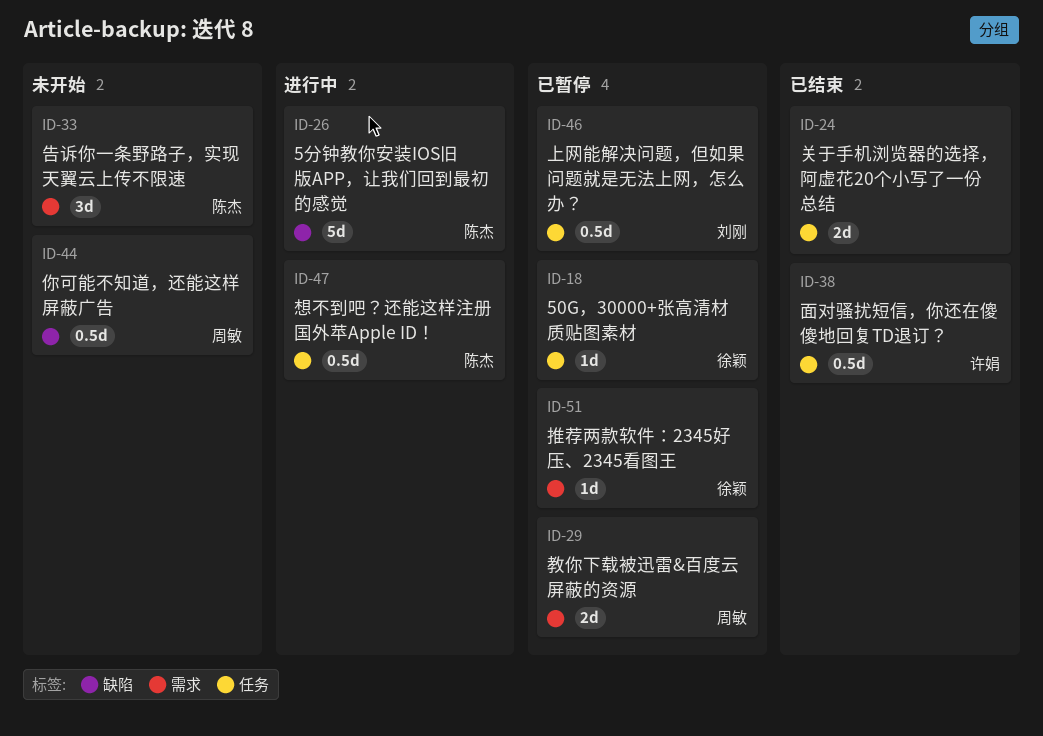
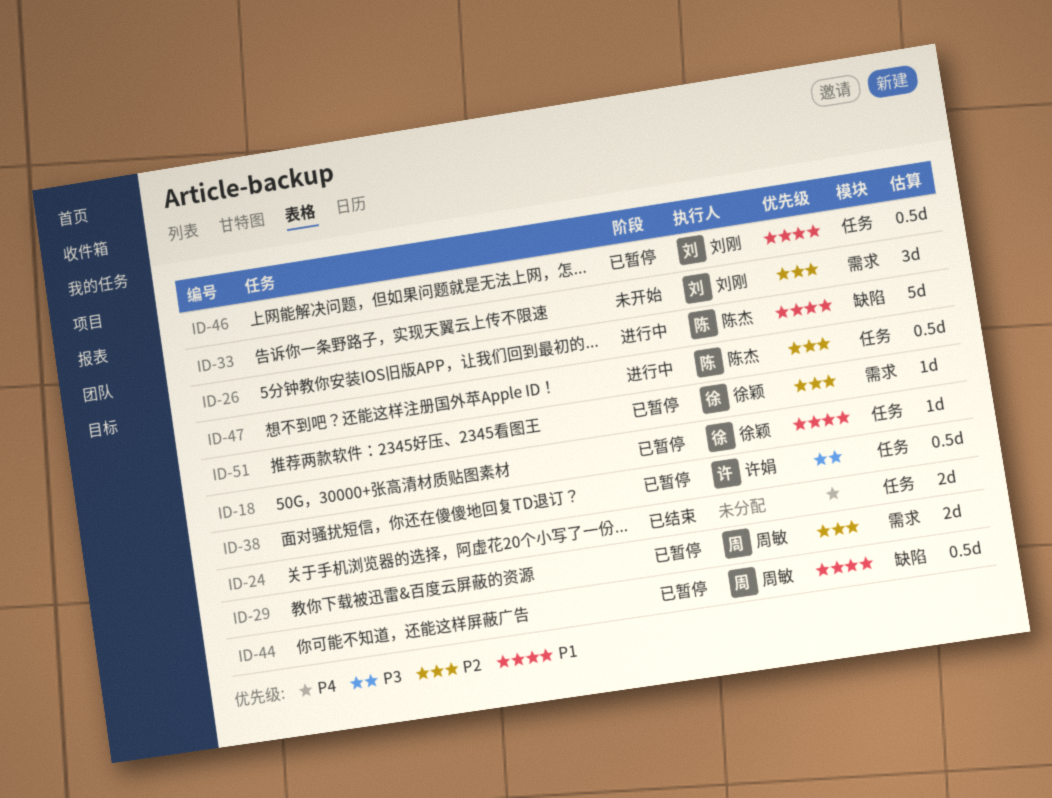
ID-33, owner: 陈杰 -> 刘刚
ID-38, status: 已结束 -> 已暂停
ID-44, status: 未开始 -> 已暂停

